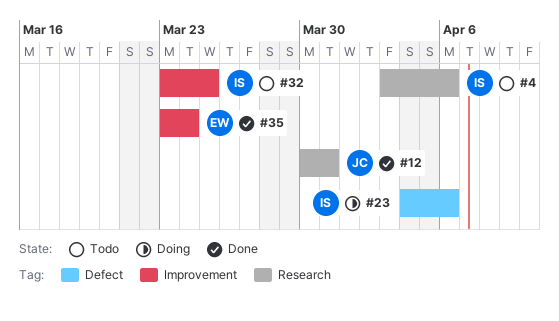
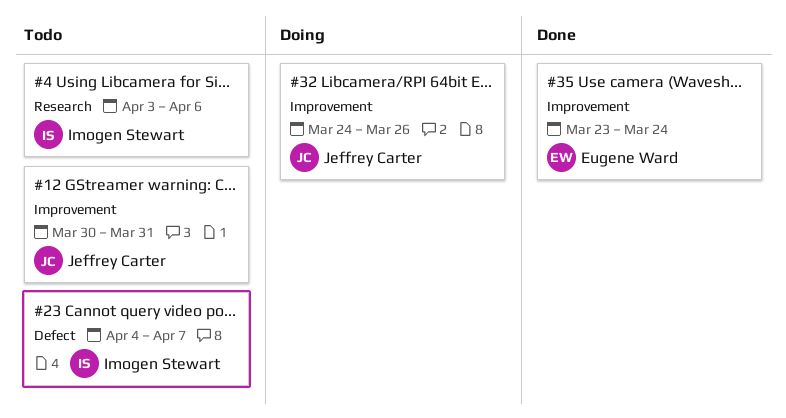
#12, status: Done -> Todo
#12, label: Research -> Improvement
#23, status: Doing -> Todo
#23, due: Apr 6 -> Apr 7
#32, status: Todo -> Doing
#32, owner: Imogen Stewart -> Jeffrey Carter
#32, start: Mar 23 -> Mar 24
#32, due: Mar 25 -> Mar 26

